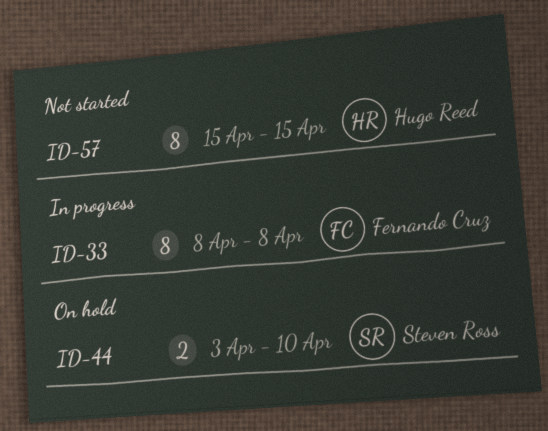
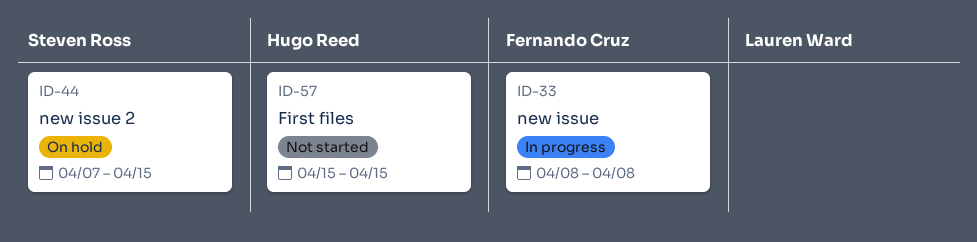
ID-44, start: Apr 3 -> Apr 7
ID-44, due: Apr 10 -> Apr 15

